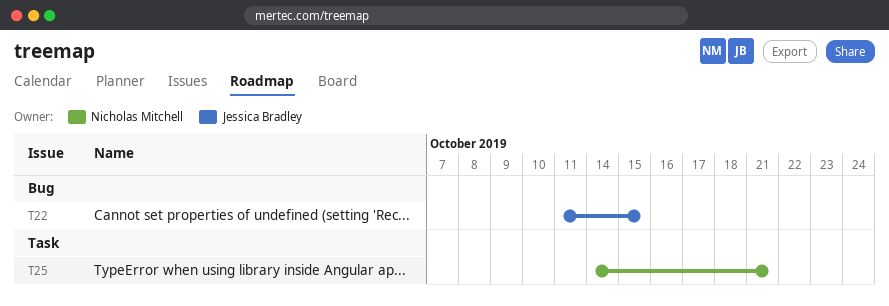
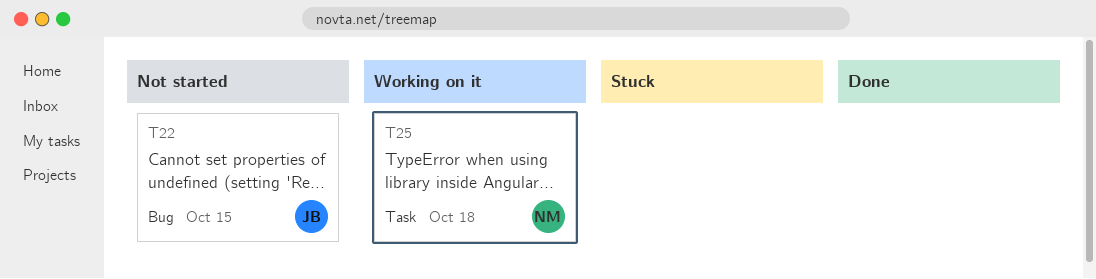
T25, due: Oct 21 -> Oct 18

